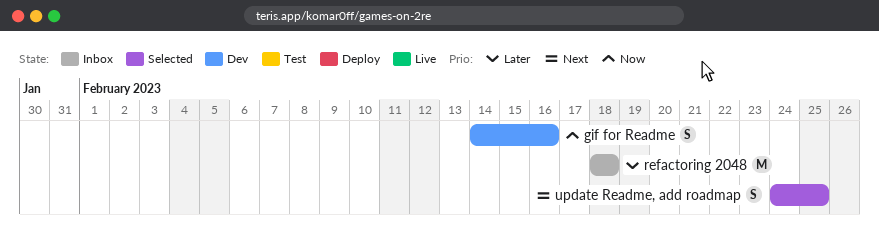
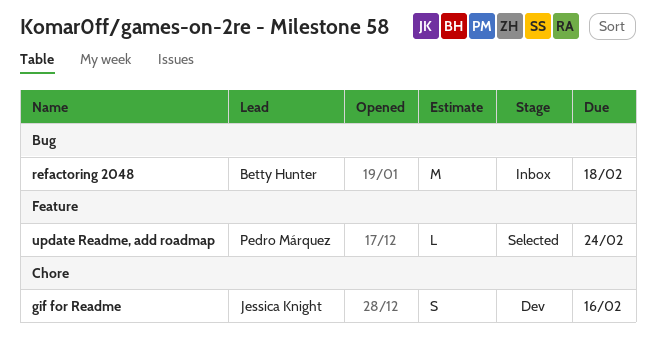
update Readme, add roadmap, estimate: S -> L
update Readme, add roadmap, due: Feb 25 -> Feb 24

